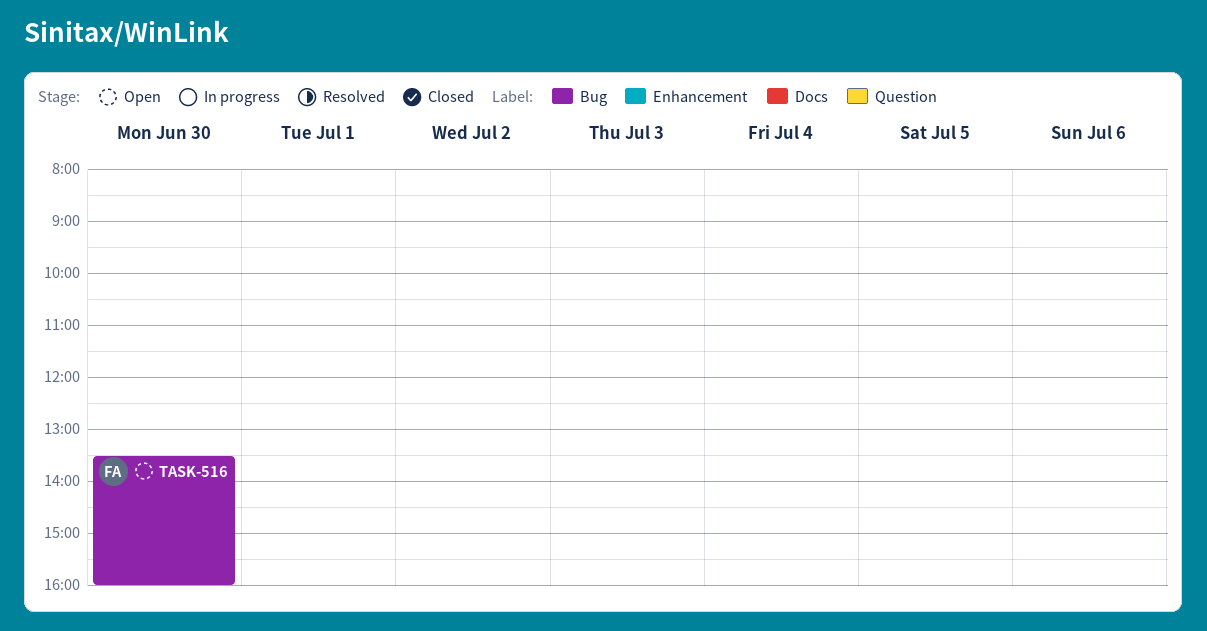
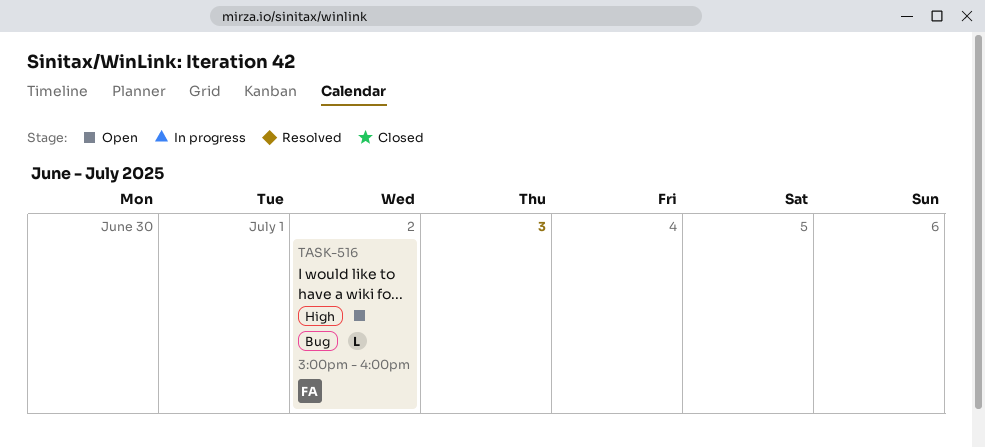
TASK-516, day: Jun 30 -> Jul 2
TASK-516, begins: 13:30 -> 15:00

